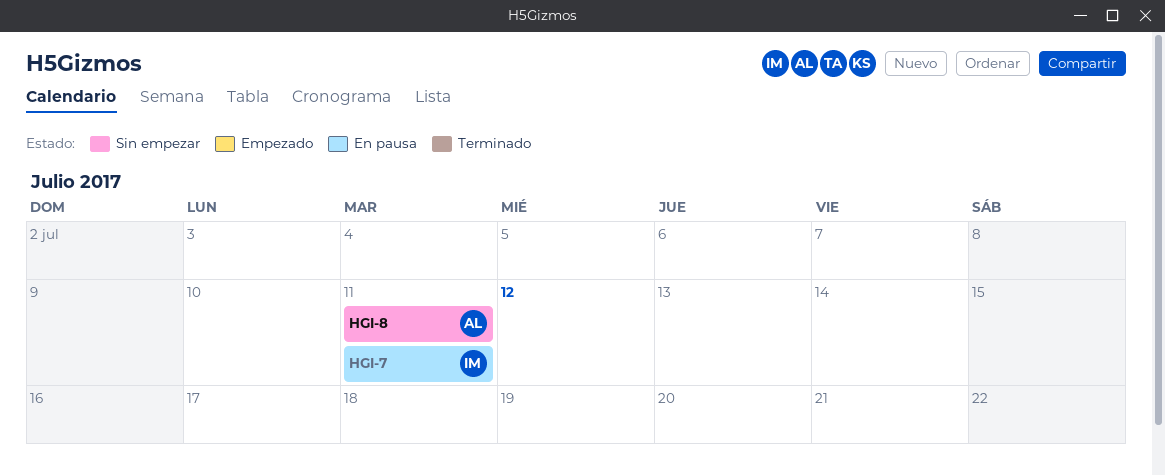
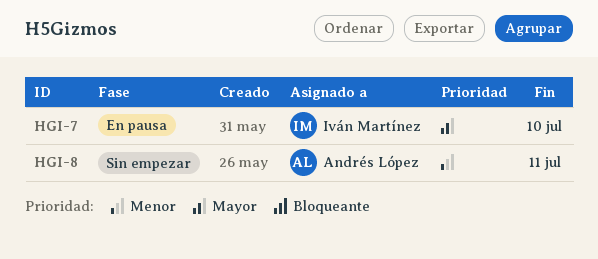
HGI-7, due: Jul 11 -> Jul 10

